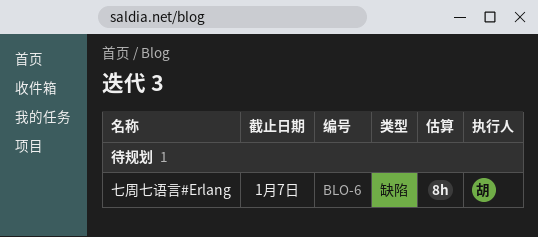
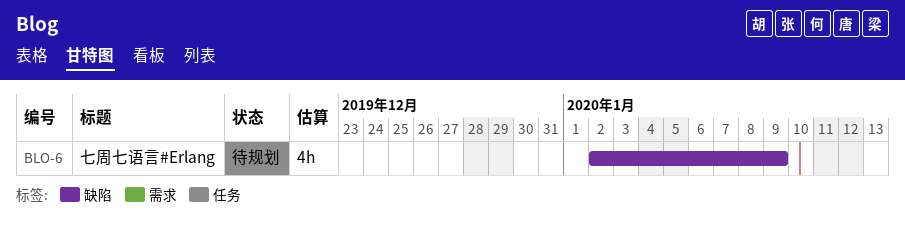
BLO-6, estimate: 8h -> 4h
BLO-6, due: Jan 7 -> Jan 9

